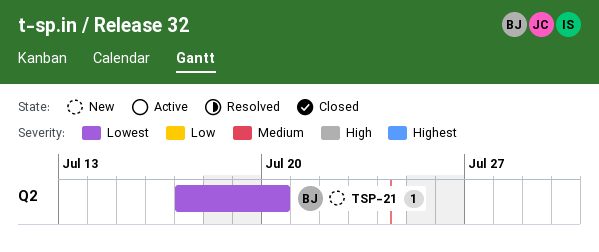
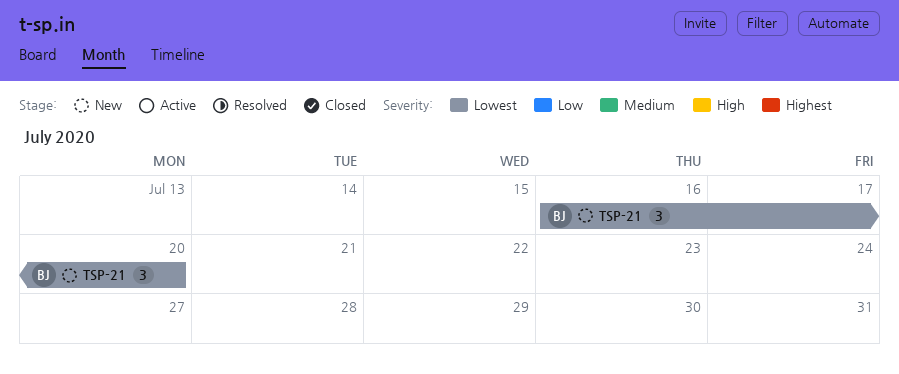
TSP-21, estimate: 1 -> 3
TSP-21, start: Jul 17 -> Jul 16

